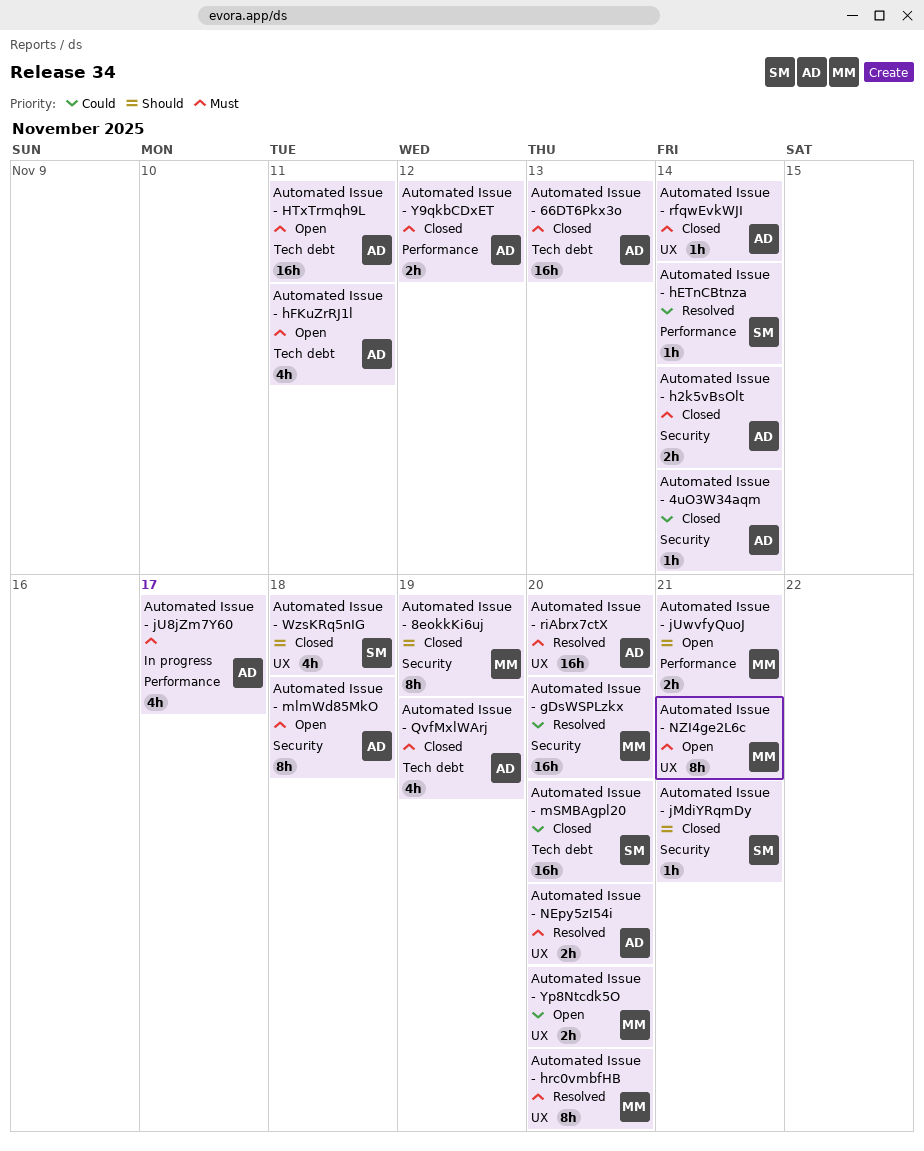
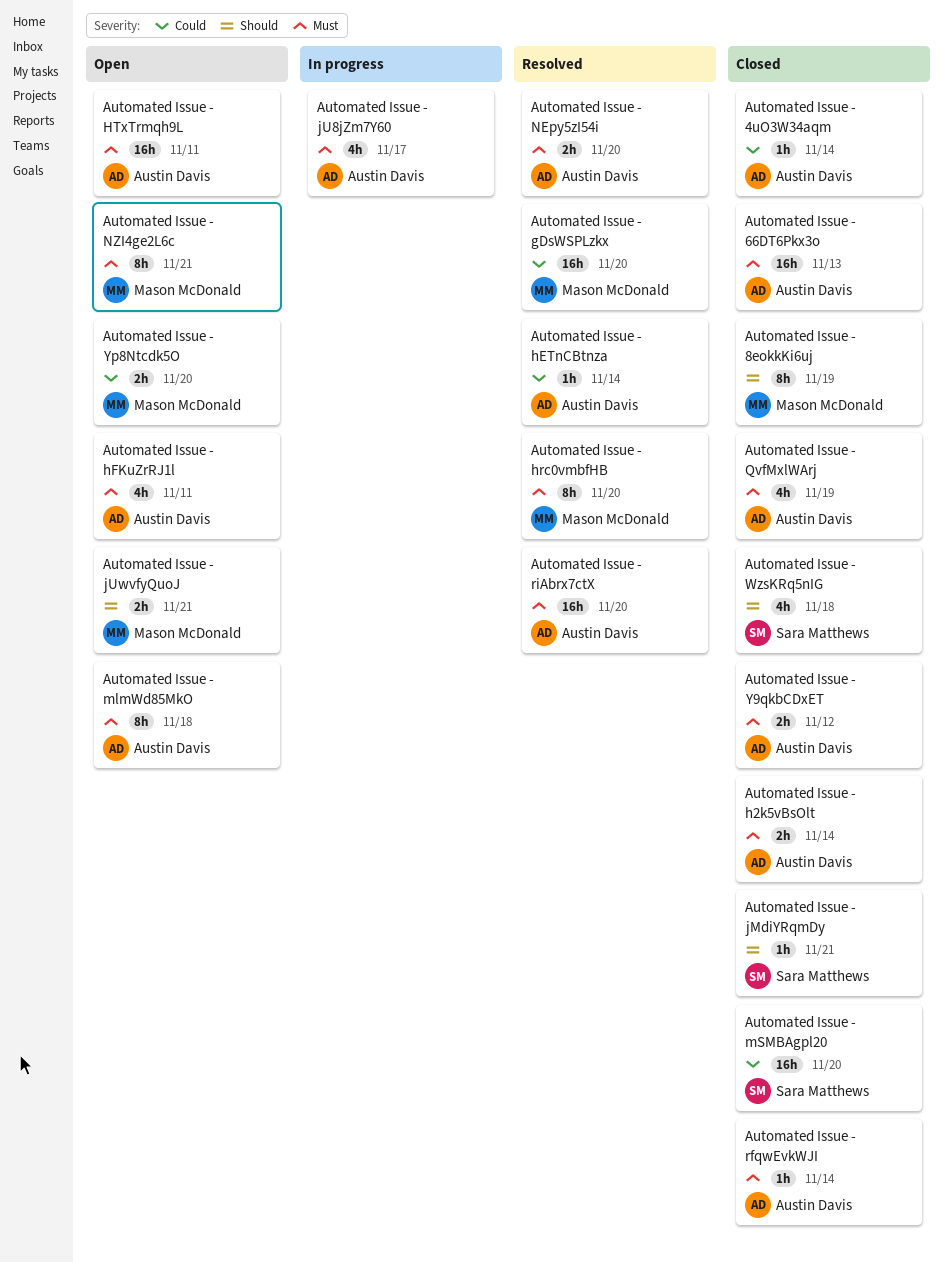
Automated Issue - hETnCBtnza, owner: Sara Matthews -> Austin Davis

